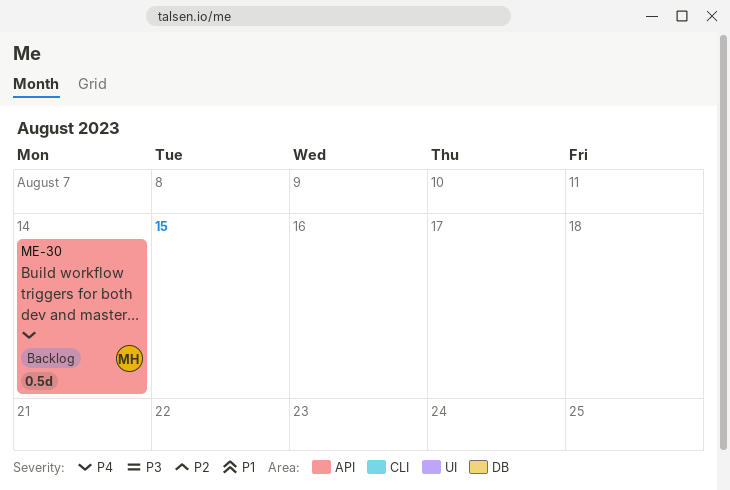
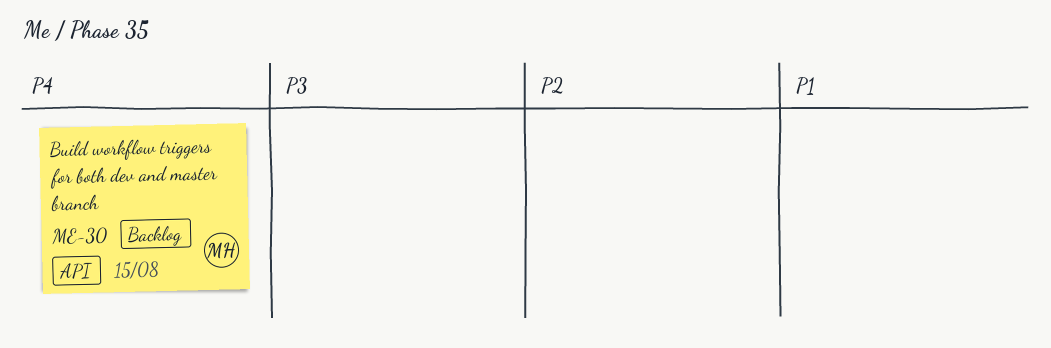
ME-30, due: Aug 14 -> Aug 15

